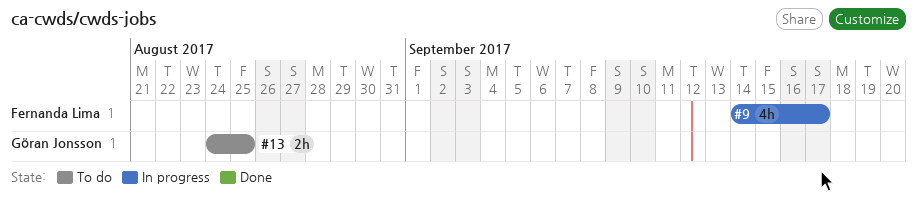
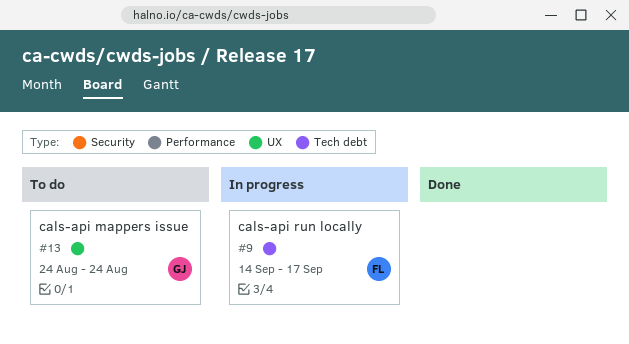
#13, due: Aug 25 -> Aug 24

